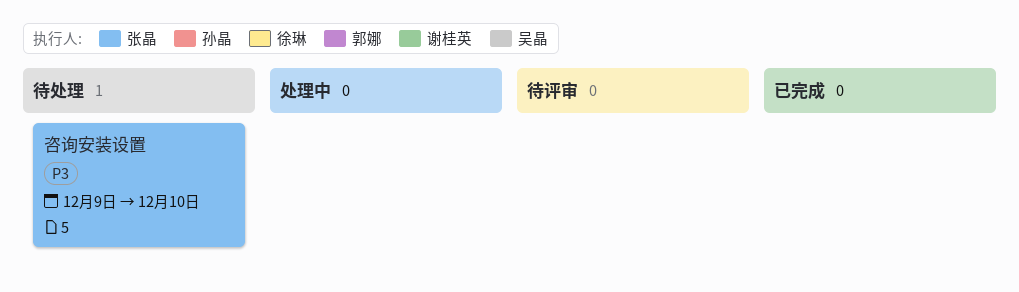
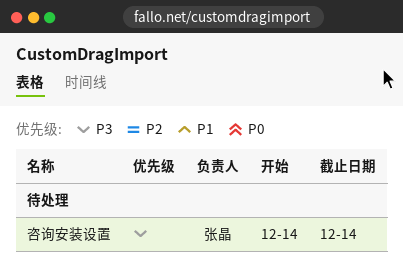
咨询安装设置, start: Dec 9 -> Dec 14
咨询安装设置, due: Dec 10 -> Dec 14

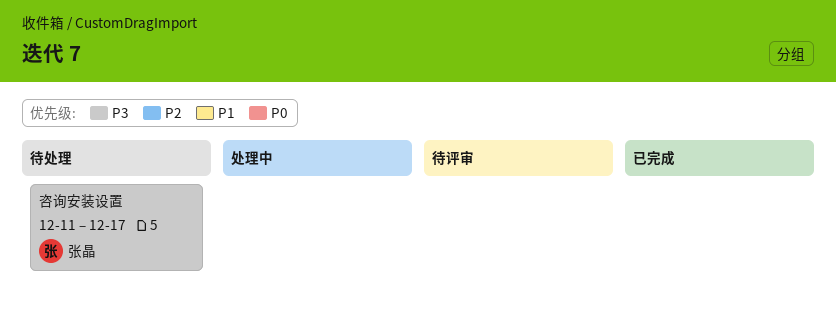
咨询安装设置, start: Dec 14 -> Dec 11
咨询安装设置, due: Dec 14 -> Dec 17

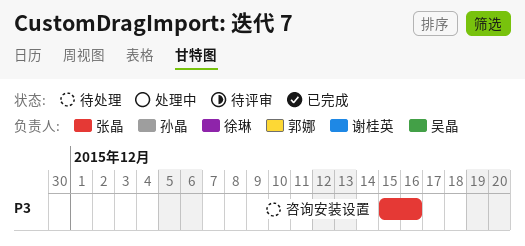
咨询安装设置, start: Dec 11 -> Dec 15
咨询安装设置, due: Dec 17 -> Dec 16

